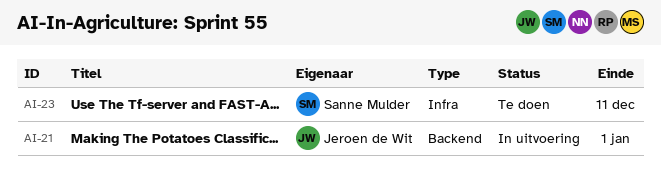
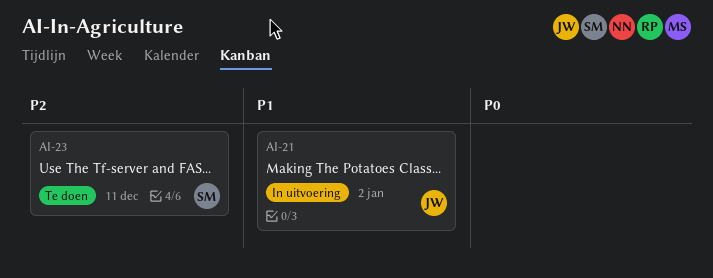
AI-21, due: Jan 1 -> Jan 2

